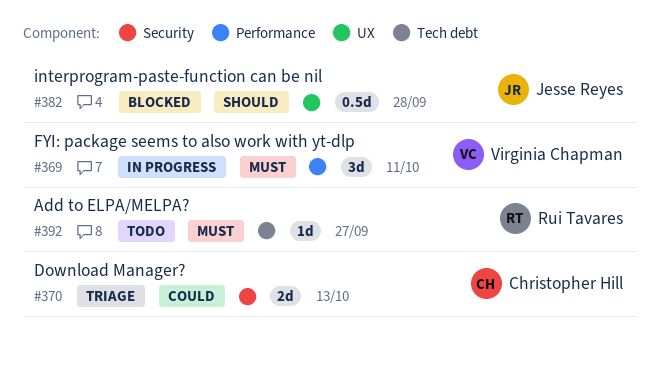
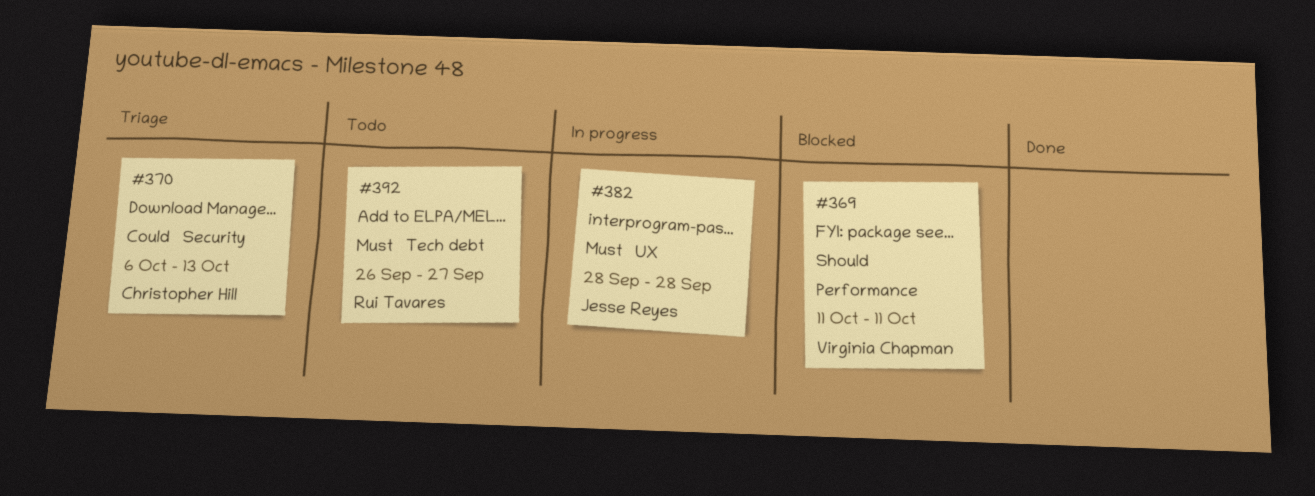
#369, status: In progress -> Blocked
#369, priority: Must -> Should
#382, status: Blocked -> In progress
#382, priority: Should -> Must

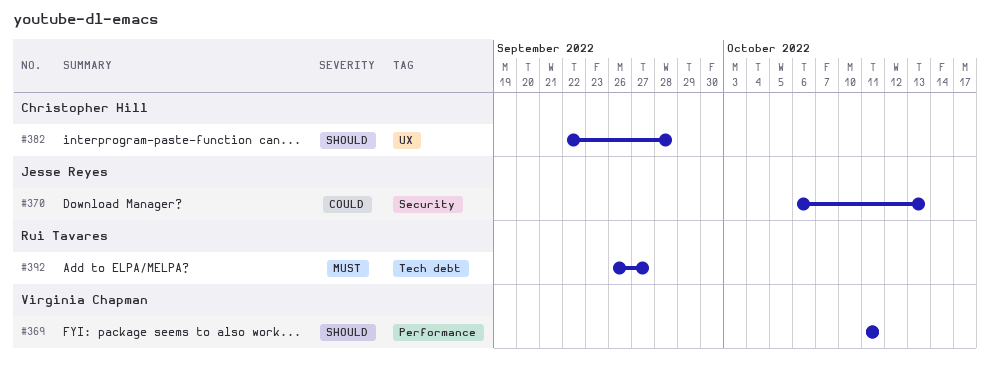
#370, owner: Christopher Hill -> Jesse Reyes
#382, owner: Jesse Reyes -> Christopher Hill
#382, priority: Must -> Should
#382, start: Sep 28 -> Sep 22

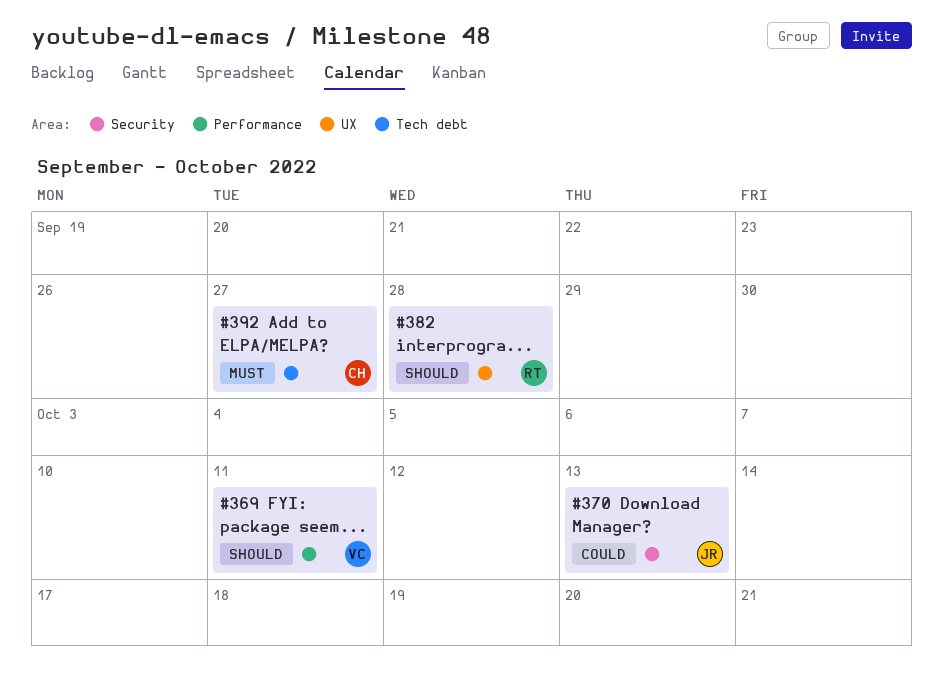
#382, owner: Christopher Hill -> Rui Tavares
#392, owner: Rui Tavares -> Christopher Hill

